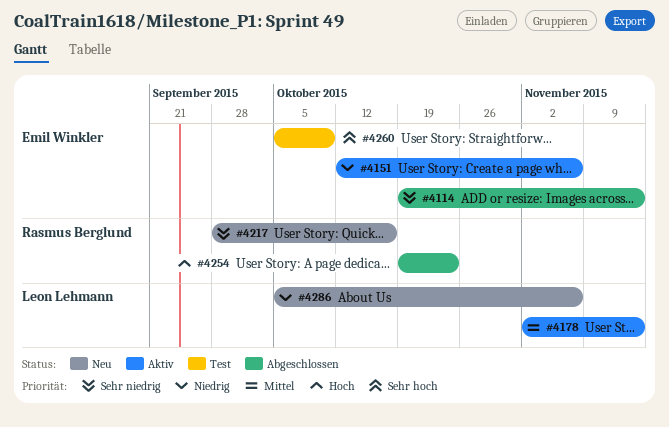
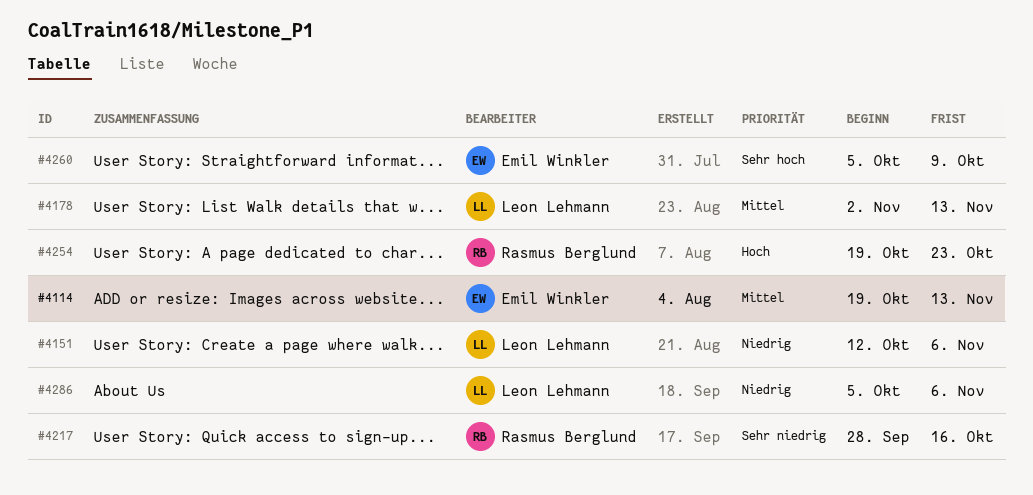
#4114, priority: Sehr niedrig -> Mittel
#4151, owner: Emil Winkler -> Leon Lehmann

